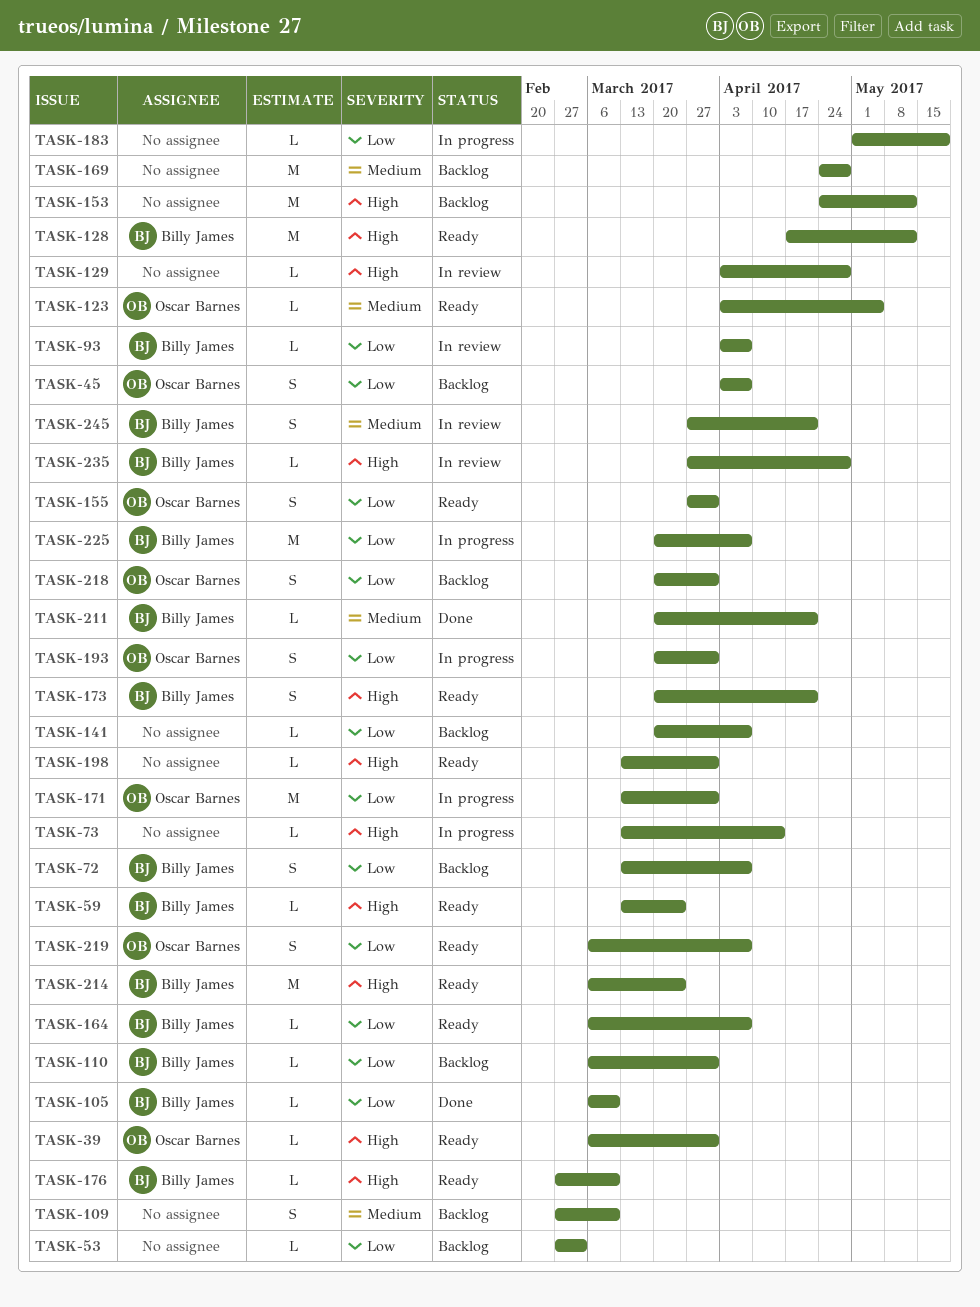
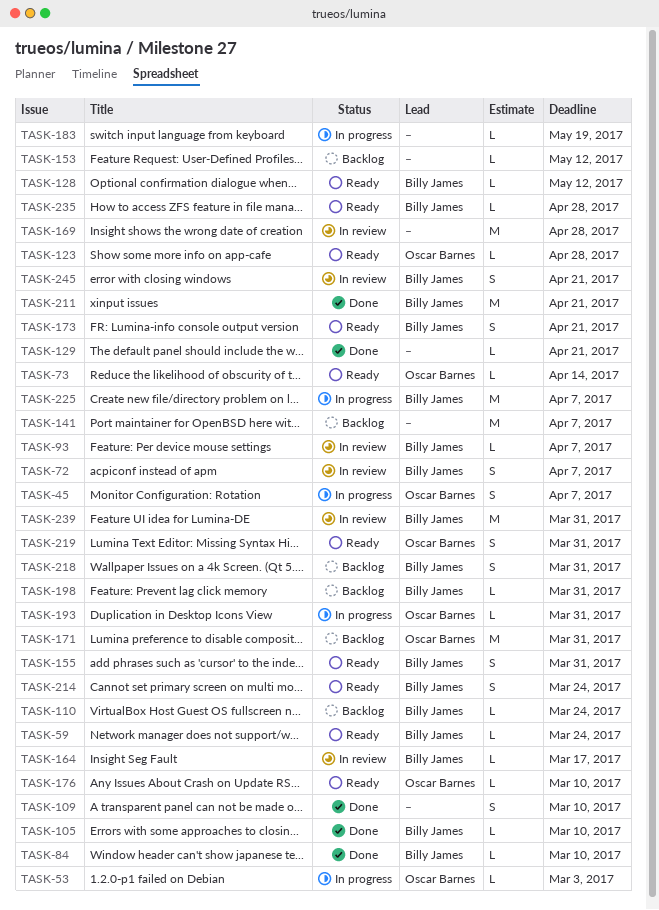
TASK-39: present -> none
TASK-45, status: Backlog -> In progress
TASK-53, status: Backlog -> In progress
TASK-53, owner: none -> Oscar Barnes
TASK-72, status: Backlog -> In review
TASK-73, status: In progress -> Ready
TASK-73, owner: none -> Oscar Barnes
TASK-84: none -> present
TASK-109, status: Backlog -> Done
TASK-110, due: Mar 31 -> Mar 24
TASK-123, due: May 5 -> Apr 28
TASK-128, estimate: M -> L
TASK-129, status: In review -> Done
TASK-129, due: Apr 28 -> Apr 21
TASK-141, estimate: L -> M
TASK-153, estimate: M -> L
TASK-155, owner: Oscar Barnes -> Billy James
TASK-164, status: Ready -> In review
TASK-164, due: Apr 7 -> Mar 17
TASK-169, status: Backlog -> In review
TASK-171, status: In progress -> Backlog
TASK-176, owner: Billy James -> Oscar Barnes
TASK-193, estimate: S -> L
TASK-198, status: Ready -> Backlog
TASK-198, owner: none -> Billy James
TASK-211, estimate: L -> M
TASK-214, estimate: M -> S
TASK-218, owner: Oscar Barnes -> Billy James
TASK-219, due: Apr 7 -> Mar 31
TASK-235, status: In review -> Ready
TASK-239: none -> present

